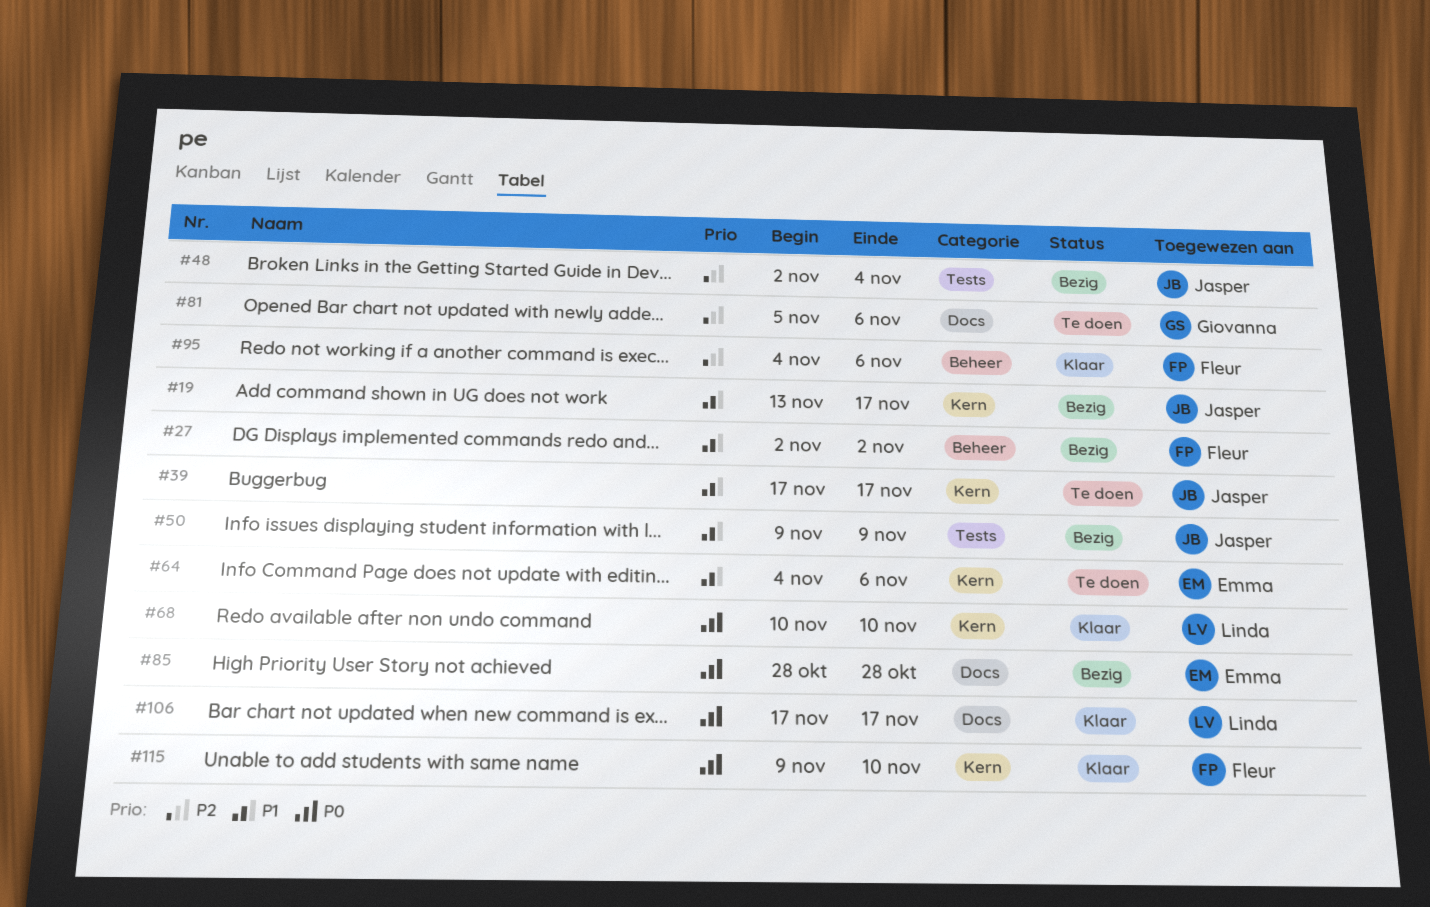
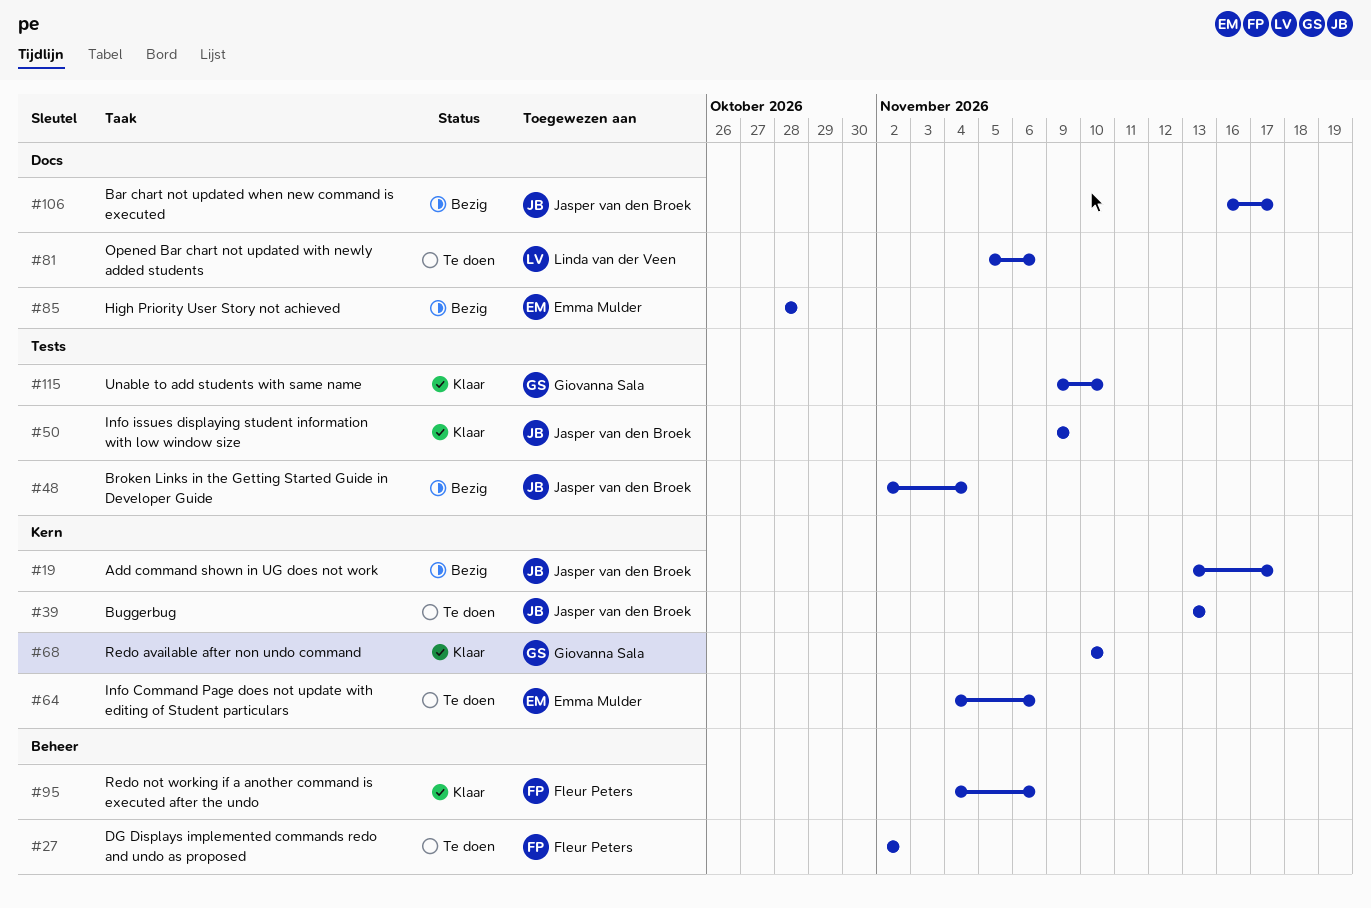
#27, status: Bezig -> Te doen
#39, start: Nov 17 -> Nov 13
#39, due: Nov 17 -> Nov 13
#50, status: Bezig -> Klaar
#68, owner: Linda van der Veen -> Giovanna Sala
#81, owner: Giovanna Sala -> Linda van der Veen
#106, status: Klaar -> Bezig
#106, owner: Linda van der Veen -> Jasper van den Broek
#106, start: Nov 17 -> Nov 16
#115, owner: Fleur Peters -> Giovanna Sala
#115, label: Kern -> Tests

